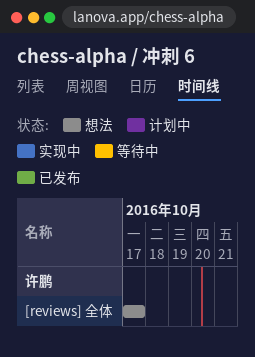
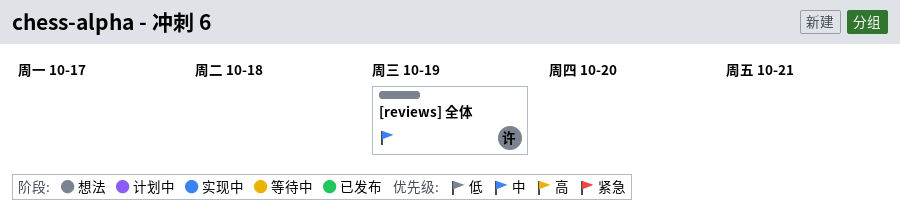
[reviews] 全体, due: Oct 17 -> Oct 19

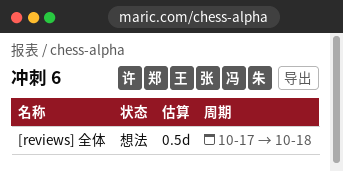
[reviews] 全体, due: Oct 19 -> Oct 18

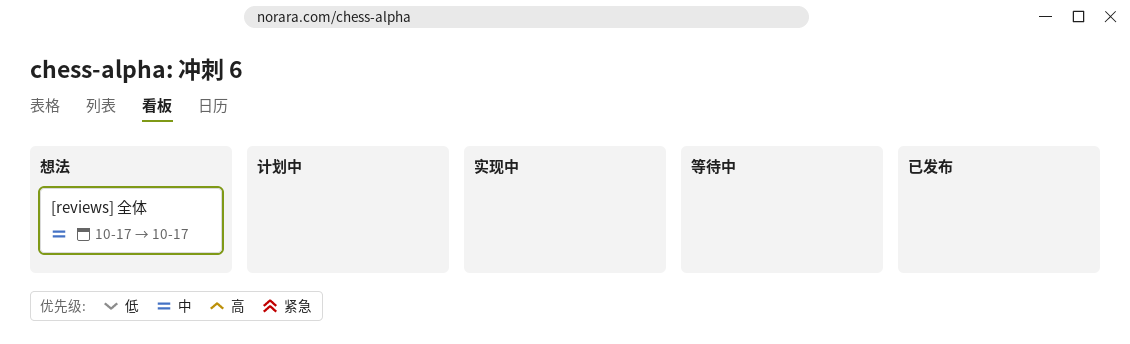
[reviews] 全体, due: Oct 18 -> Oct 17

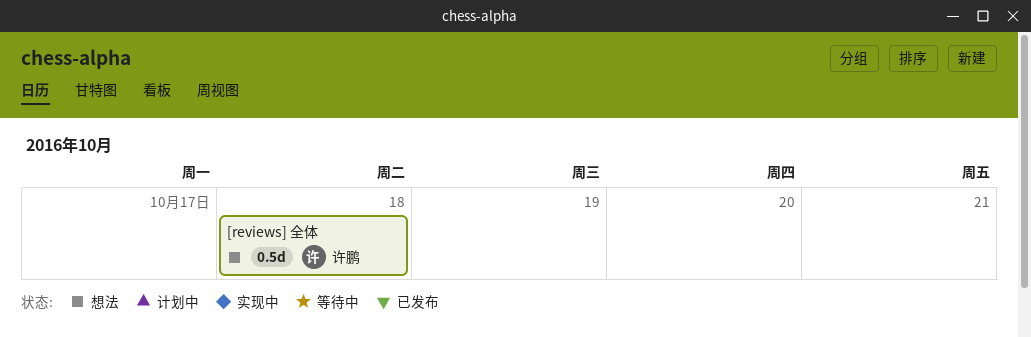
[reviews] 全体, due: Oct 17 -> Oct 18

